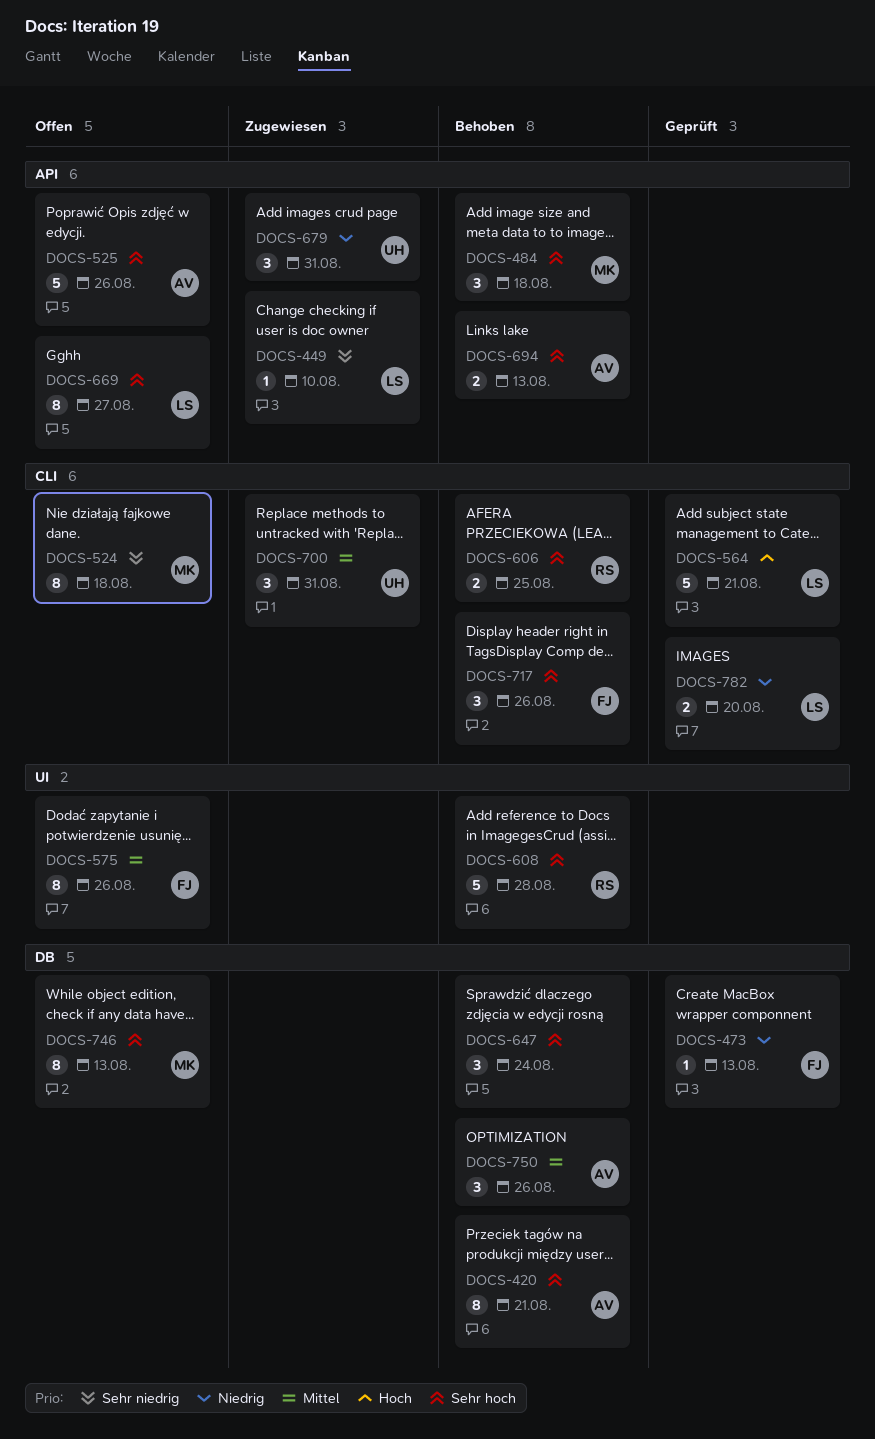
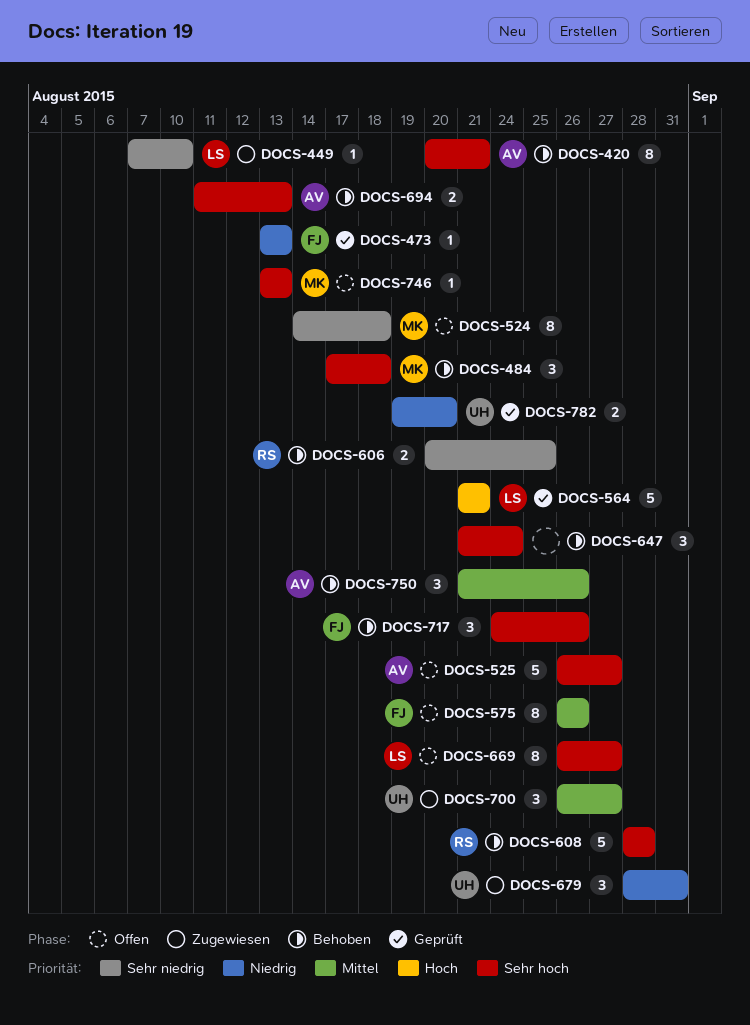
DOCS-525, due: Aug 26 -> Aug 27
DOCS-606, priority: Sehr hoch -> Sehr niedrig
DOCS-700, due: Aug 31 -> Aug 27
DOCS-746, estimate: 8 -> 1
DOCS-782, owner: LS -> UH

